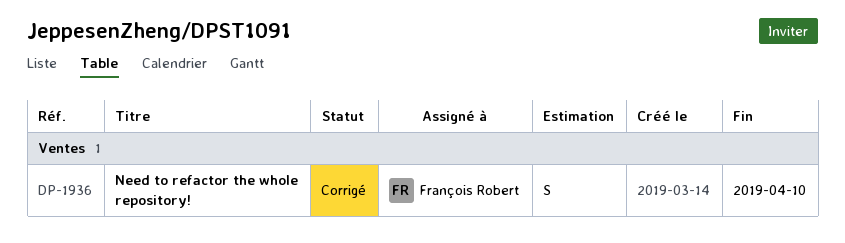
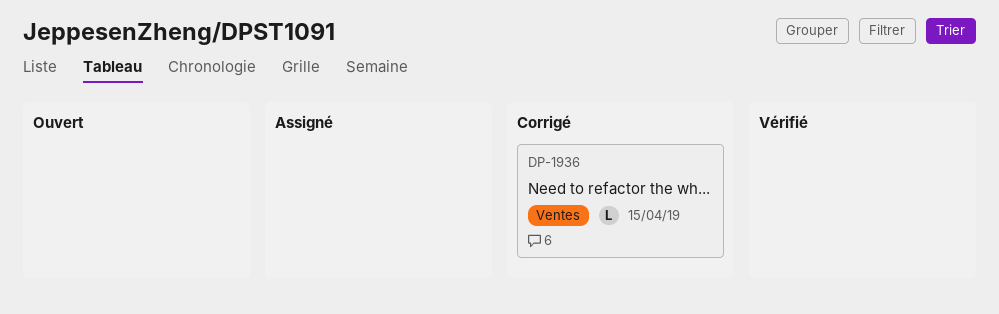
DP-1936, estimate: S -> L
DP-1936, due: Apr 10 -> Apr 15

